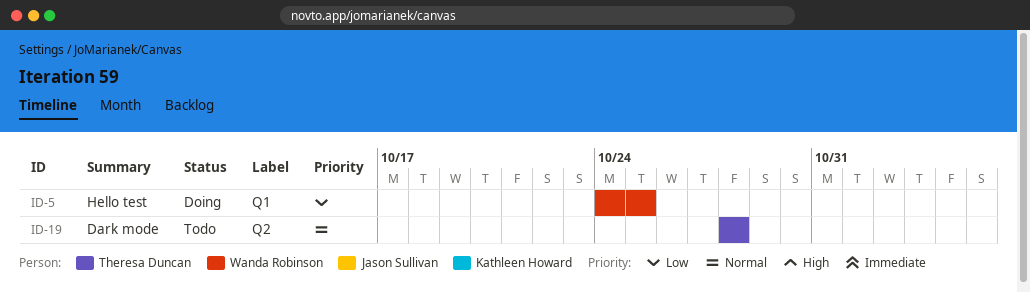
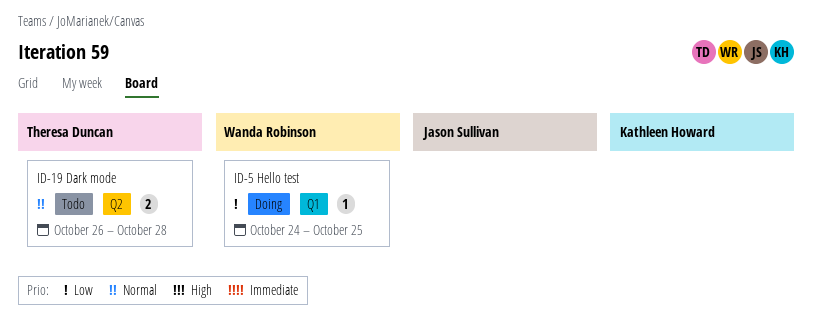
ID-19, start: Oct 28 -> Oct 26

